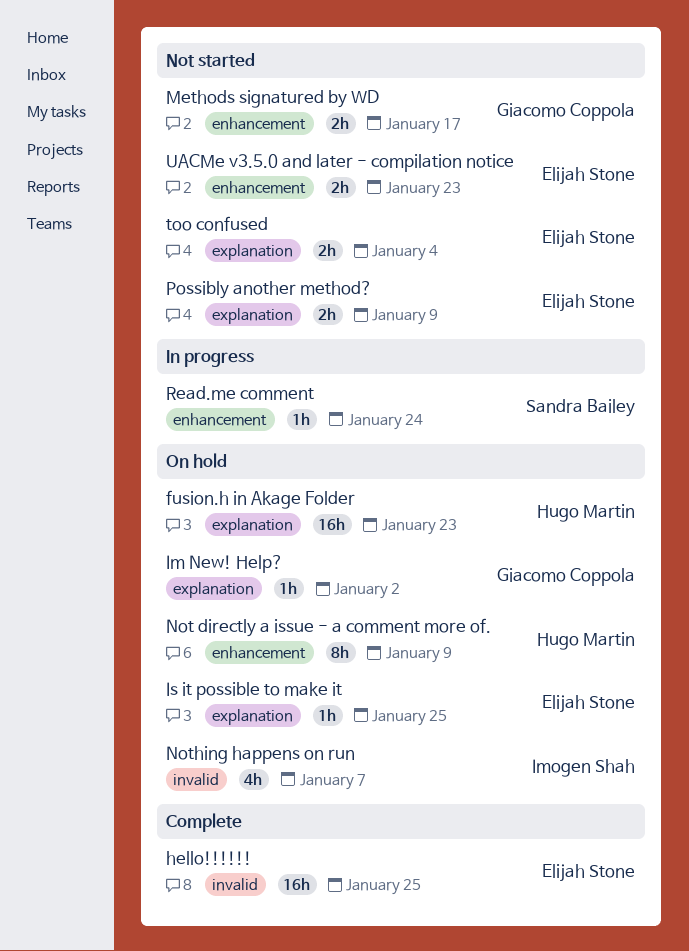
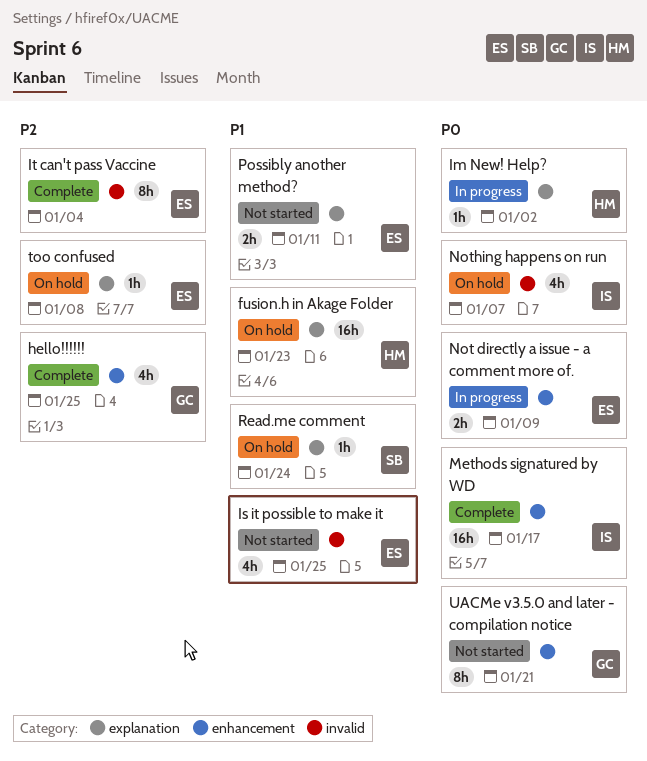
hello!!!!!!, owner: Elijah Stone -> Giacomo Coppola
hello!!!!!!, label: invalid -> enhancement
hello!!!!!!, estimate: 16h -> 4h
Im New! Help?, status: On hold -> In progress
Im New! Help?, owner: Giacomo Coppola -> Hugo Martin
Is it possible to make it, status: On hold -> Not started
Is it possible to make it, label: explanation -> invalid
Is it possible to make it, estimate: 1h -> 4h
It can't pass Vaccine: none -> present
Methods signatured by WD, status: Not started -> Complete
Methods signatured by WD, owner: Giacomo Coppola -> Imogen Shah
Methods signatured by WD, estimate: 2h -> 16h
Not directly a issue - a comment more of., status: On hold -> In progress
Not directly a issue - a comment more of., owner: Hugo Martin -> Elijah Stone
Not directly a issue - a comment more of., estimate: 8h -> 2h
Possibly another method?, due: Jan 9 -> Jan 11
Read.me comment, status: In progress -> On hold
Read.me comment, label: enhancement -> explanation
too confused, status: Not started -> On hold
too confused, estimate: 2h -> 1h
too confused, due: Jan 4 -> Jan 8
UACMe v3.5.0 and later - compilation notice, owner: Elijah Stone -> Giacomo Coppola
UACMe v3.5.0 and later - compilation notice, estimate: 2h -> 8h
UACMe v3.5.0 and later - compilation notice, due: Jan 23 -> Jan 21

